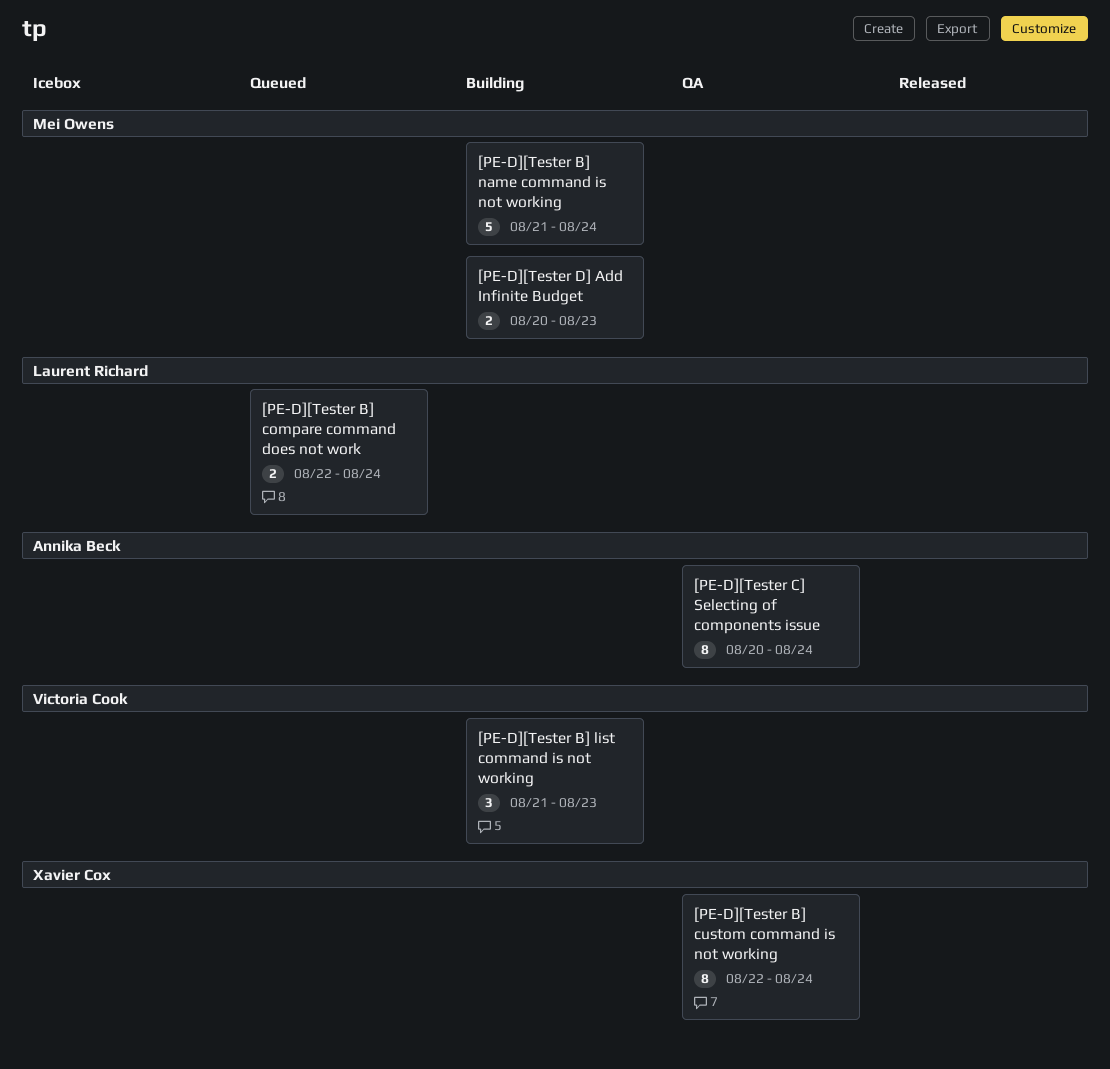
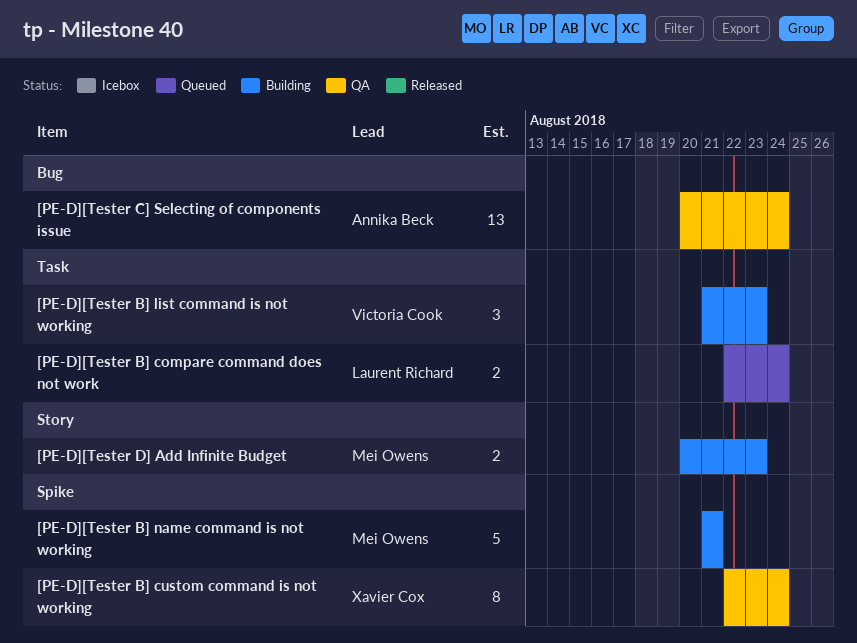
[PE-D][Tester B] name command is not working, due: Aug 24 -> Aug 21
[PE-D][Tester C] Selecting of components issue, estimate: 8 -> 13

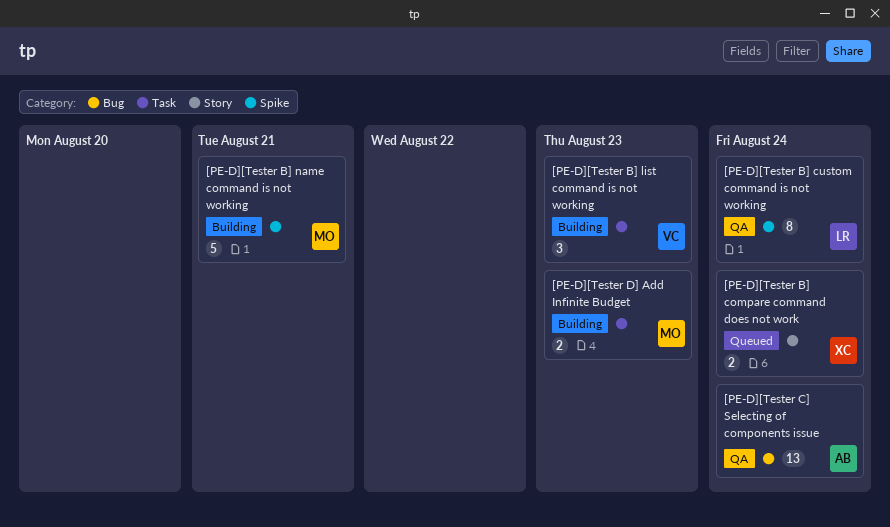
[PE-D][Tester B] compare command does not work, owner: Laurent Richard -> Xavier Cox
[PE-D][Tester B] compare command does not work, label: Task -> Story
[PE-D][Tester B] custom command is not working, owner: Xavier Cox -> Laurent Richard
[PE-D][Tester D] Add Infinite Budget, label: Story -> Task

